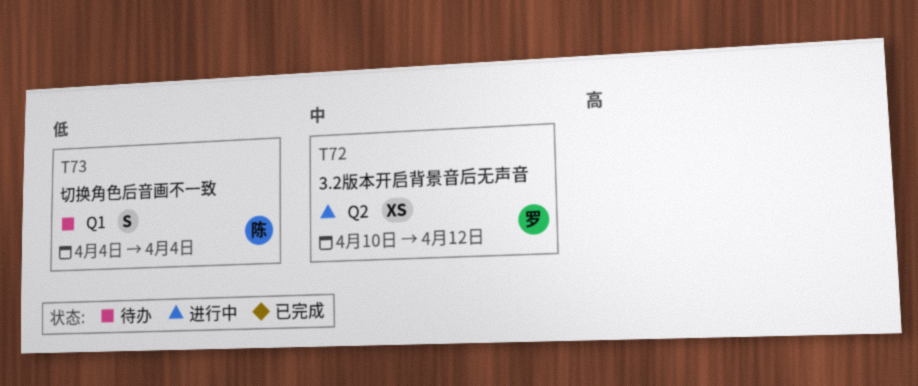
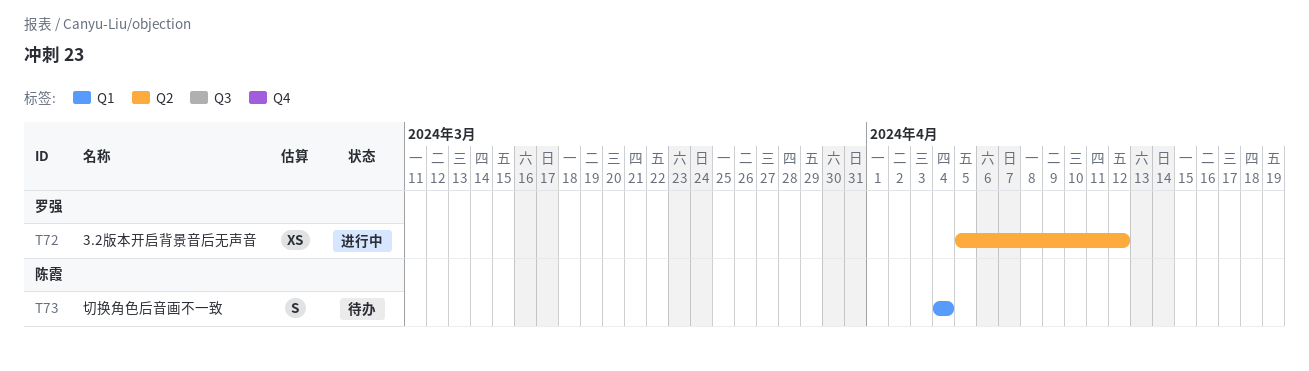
T72, start: Apr 10 -> Apr 5

